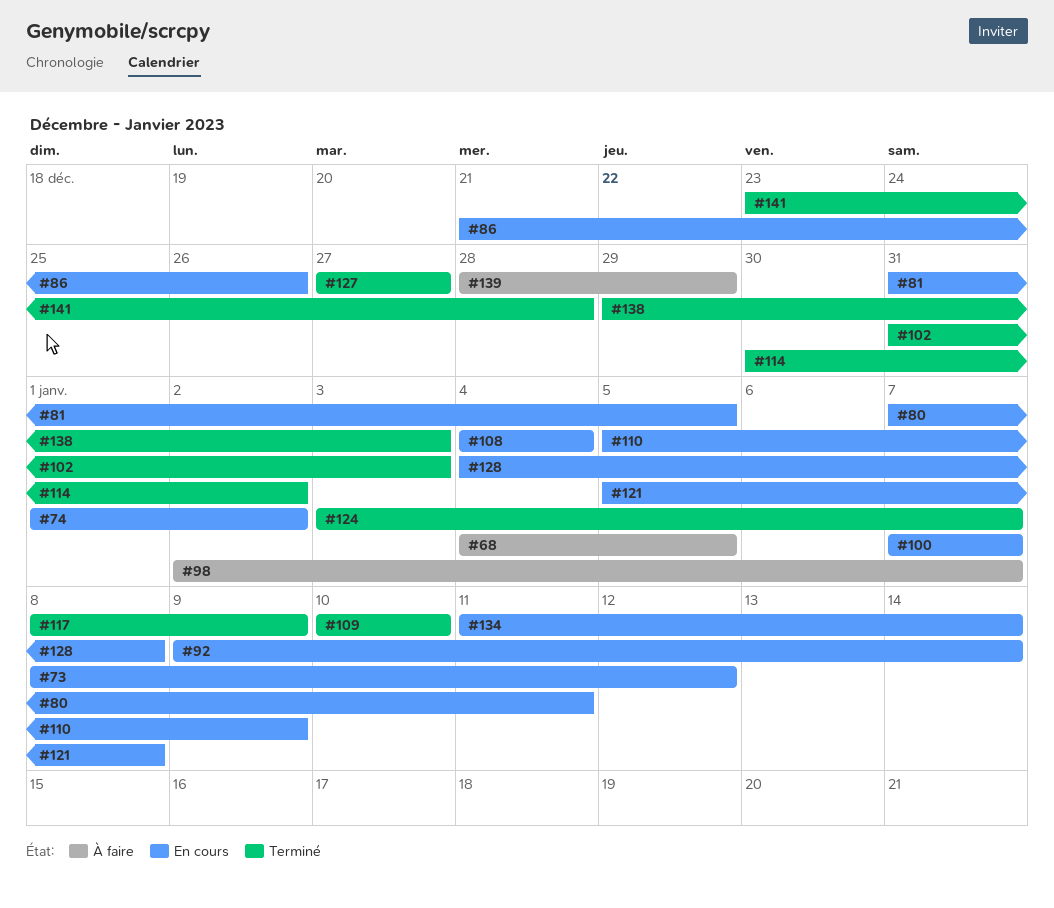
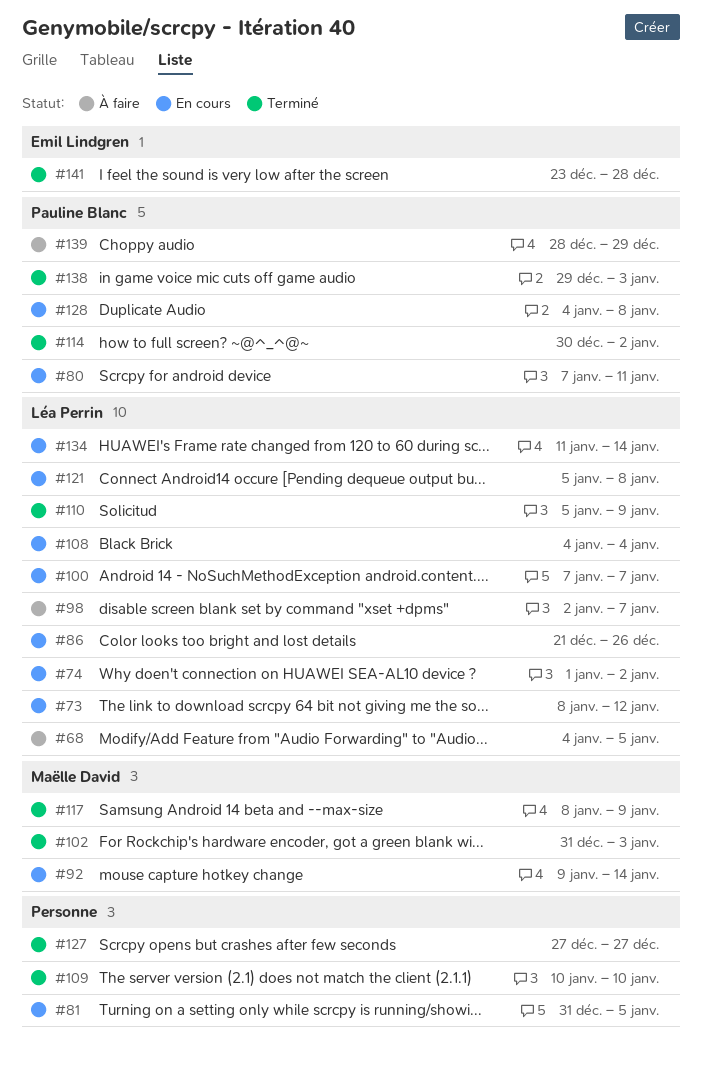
#110, status: En cours -> Terminé
#124: present -> none

